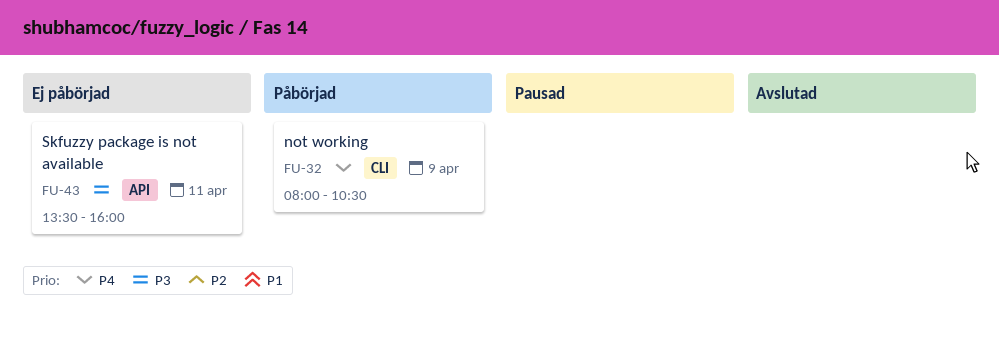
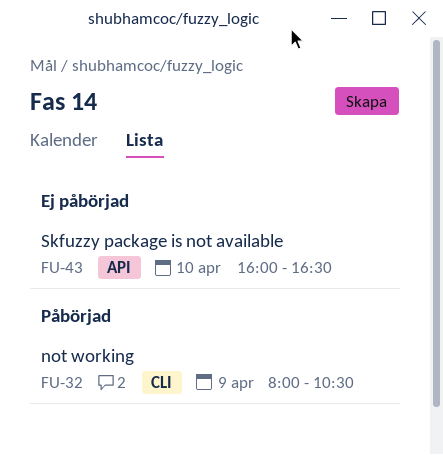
FU-43, day: Apr 11 -> Apr 10
FU-43, begins: 13:30 -> 16:00
FU-43, ends: 16:00 -> 16:30

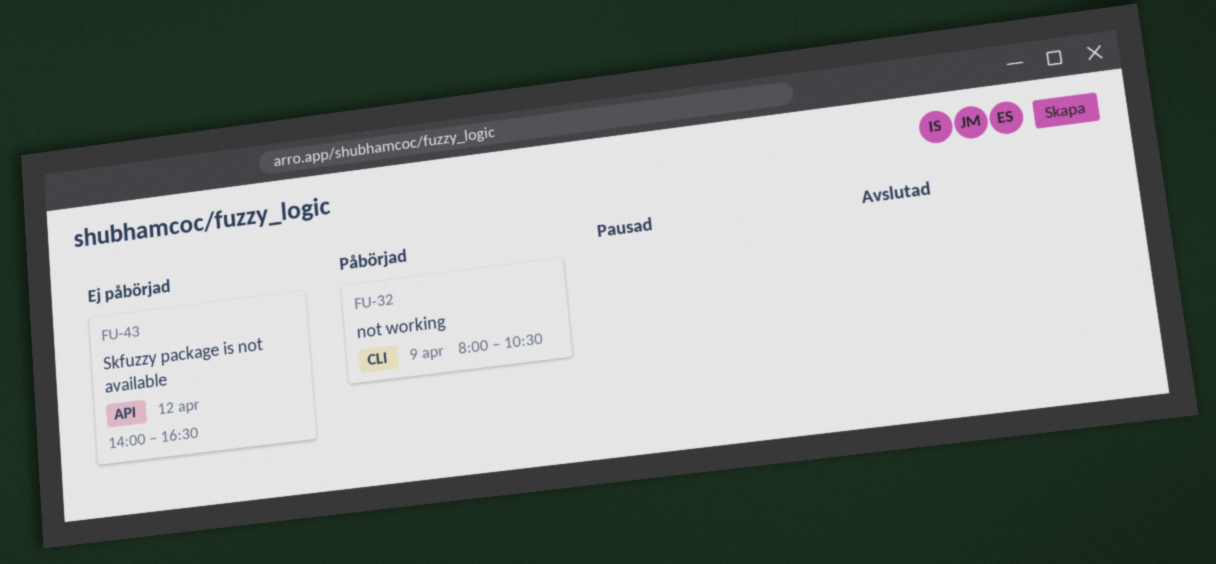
FU-43, day: Apr 10 -> Apr 12
FU-43, begins: 16:00 -> 14:00

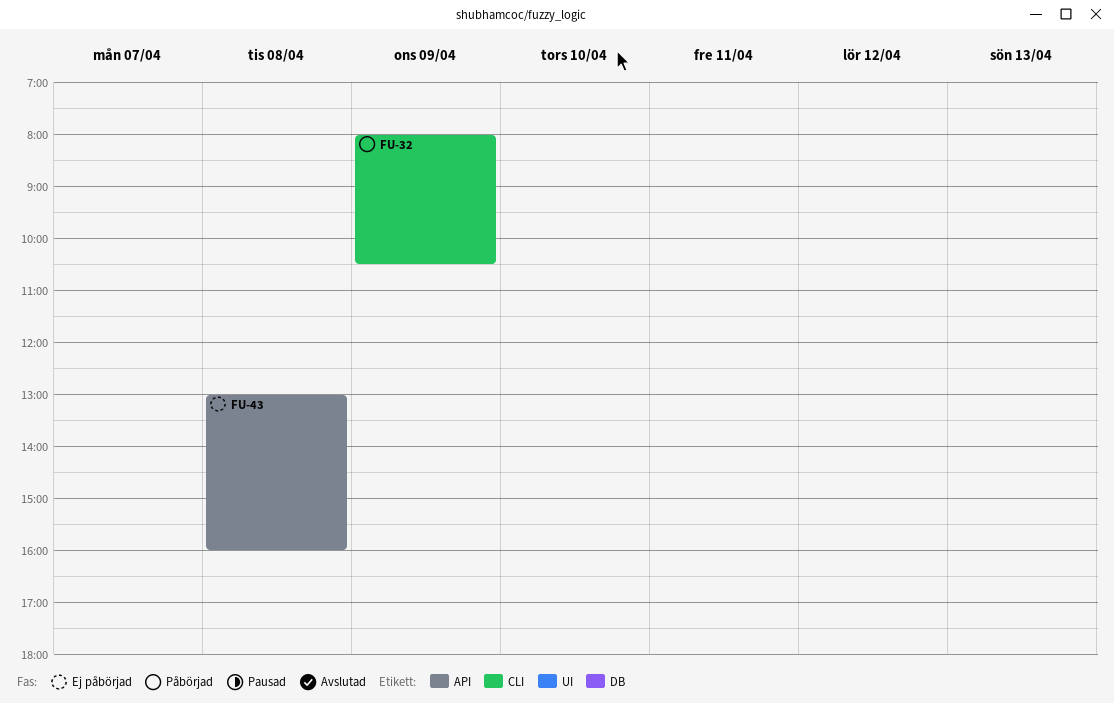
FU-43, day: Apr 12 -> Apr 8
FU-43, begins: 14:00 -> 13:00
FU-43, ends: 16:30 -> 16:00

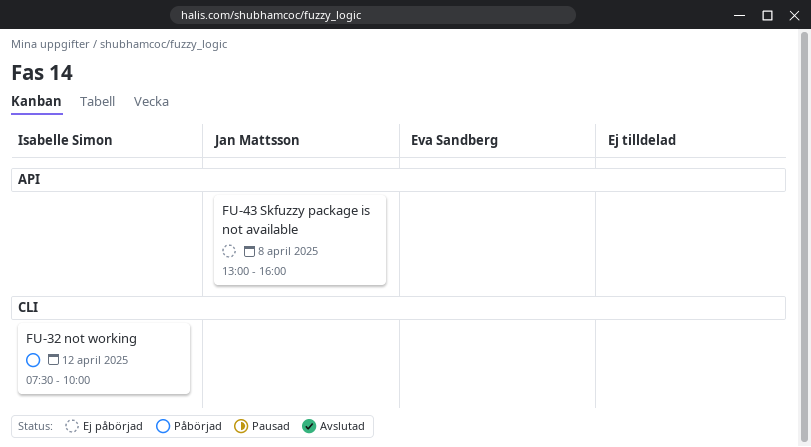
FU-32, day: Apr 9 -> Apr 12
FU-32, begins: 08:00 -> 07:30
FU-32, ends: 10:30 -> 10:00

